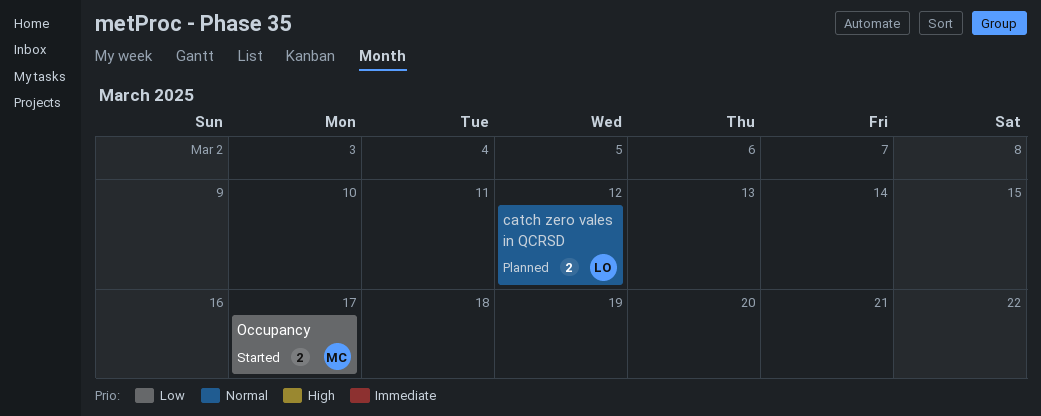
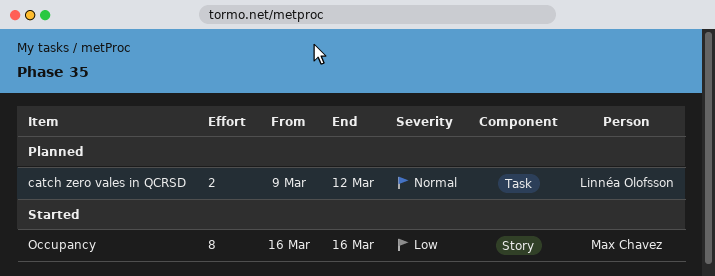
Occupancy, estimate: 2 -> 8
Occupancy, due: Mar 17 -> Mar 16

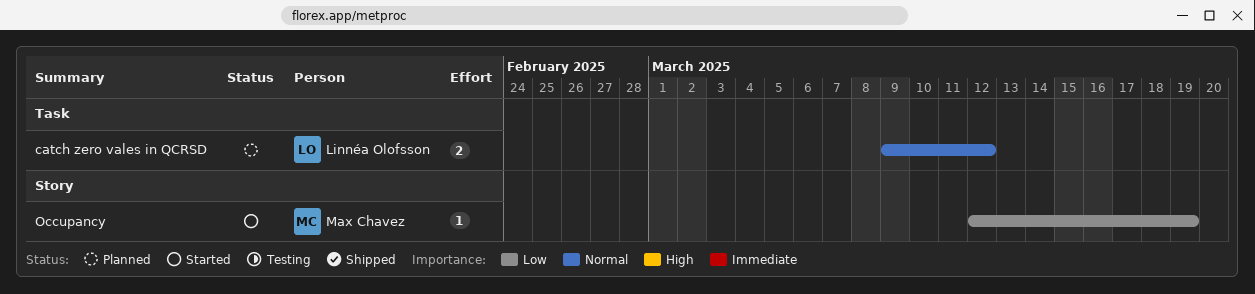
Occupancy, estimate: 8 -> 1
Occupancy, start: Mar 16 -> Mar 12
Occupancy, due: Mar 16 -> Mar 19

